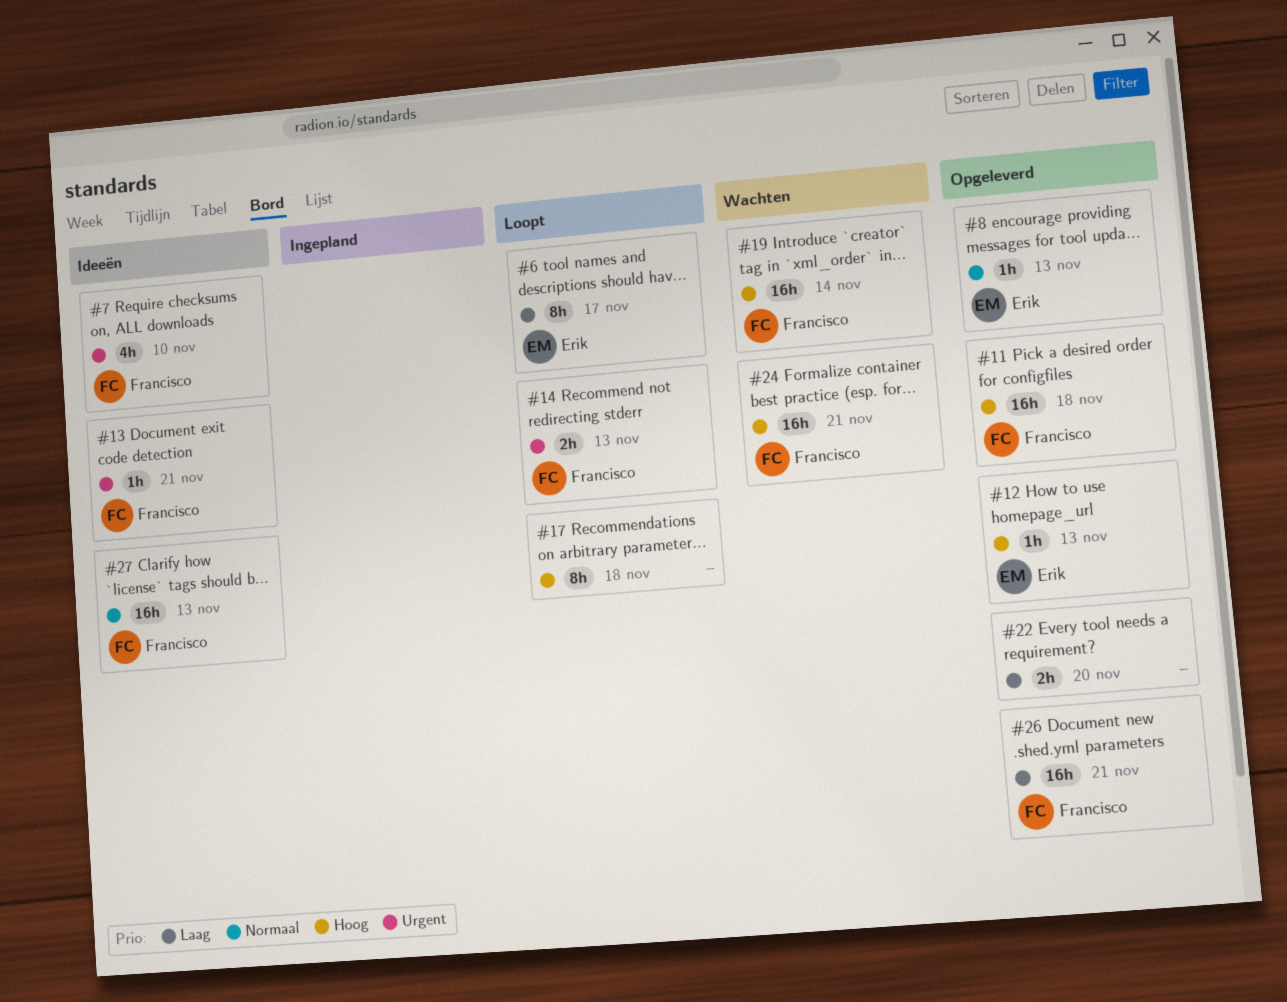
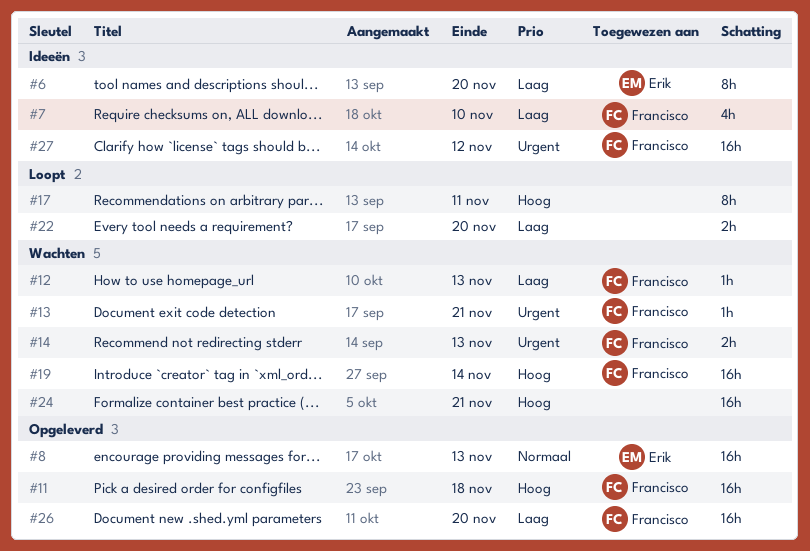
#6, status: Loopt -> Ideeën
#6, due: Nov 17 -> Nov 20
#7, priority: Urgent -> Laag
#8, estimate: 1h -> 16h
#12, status: Opgeleverd -> Wachten
#12, owner: Erik -> Francisco
#12, priority: Hoog -> Laag
#13, status: Ideeën -> Wachten
#14, status: Loopt -> Wachten
#17, due: Nov 18 -> Nov 11
#22, status: Opgeleverd -> Loopt
#24, owner: Francisco -> none
#26, due: Nov 21 -> Nov 20
#27, priority: Normaal -> Urgent
#27, due: Nov 13 -> Nov 12

